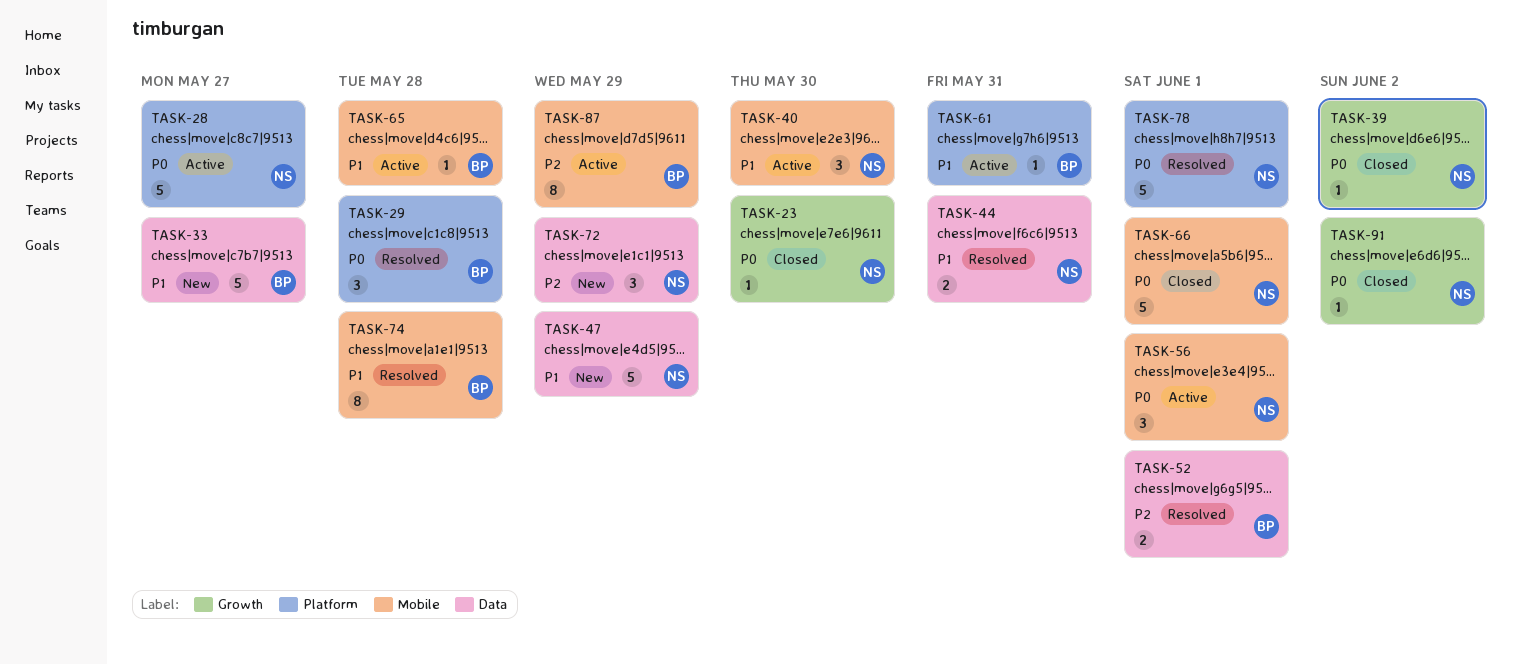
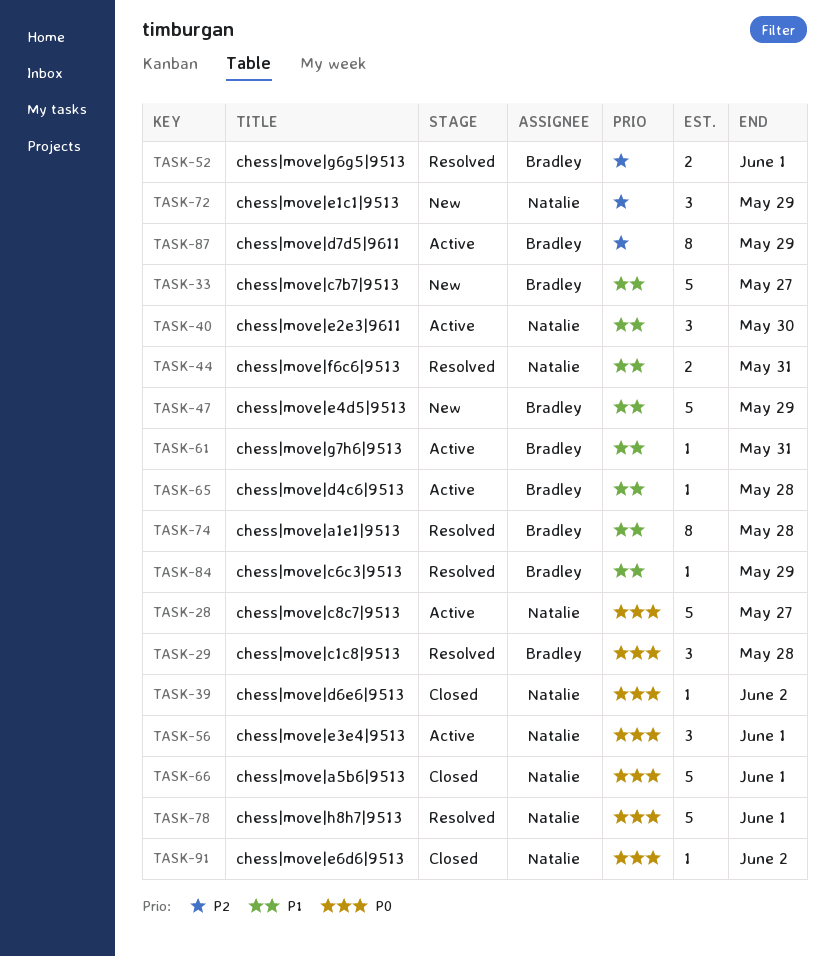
TASK-23: present -> none
TASK-47, owner: Natalie -> Bradley
TASK-84: none -> present

